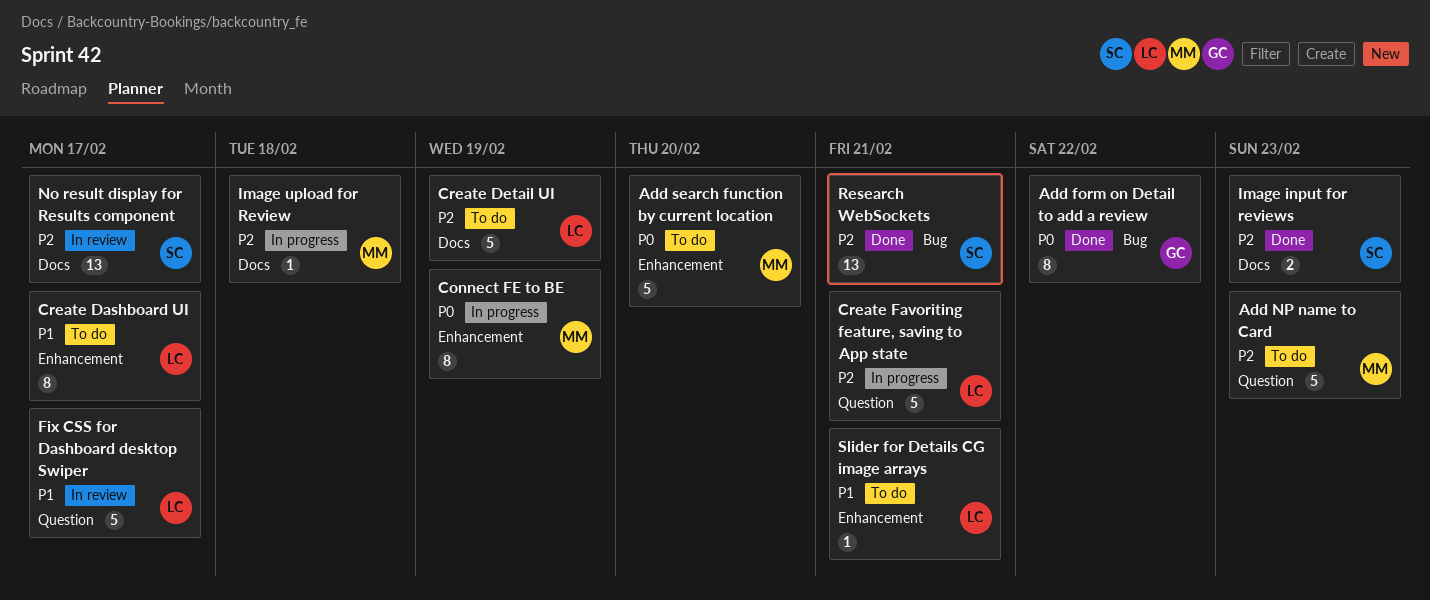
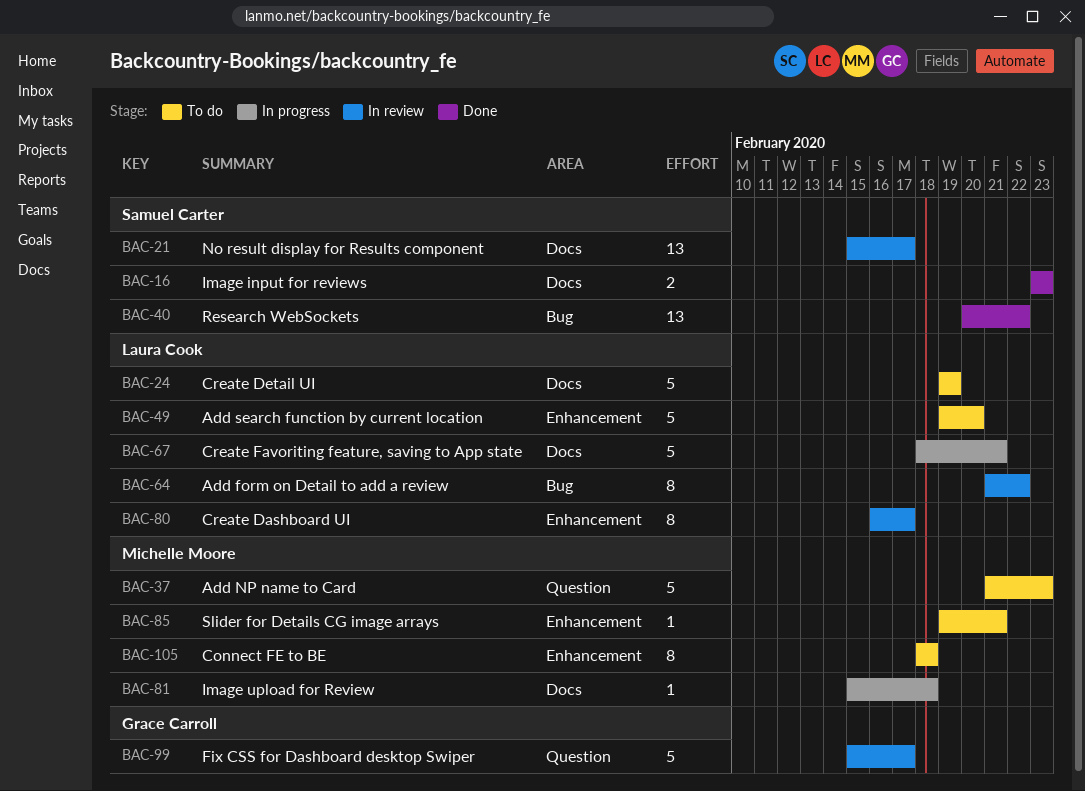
Add form on Detail to add a review, status: Done -> In review
Add form on Detail to add a review, owner: Grace Carroll -> Laura Cook
Add search function by current location, owner: Michelle Moore -> Laura Cook
Connect FE to BE, status: In progress -> To do
Connect FE to BE, due: Feb 19 -> Feb 18
Create Dashboard UI, status: To do -> In review
Create Favoriting feature, saving to App state, label: Question -> Docs
Fix CSS for Dashboard desktop Swiper, owner: Laura Cook -> Grace Carroll
Research WebSockets, due: Feb 21 -> Feb 22
Slider for Details CG image arrays, owner: Laura Cook -> Michelle Moore

